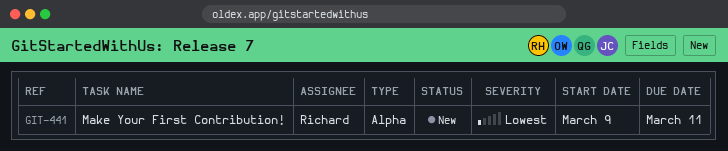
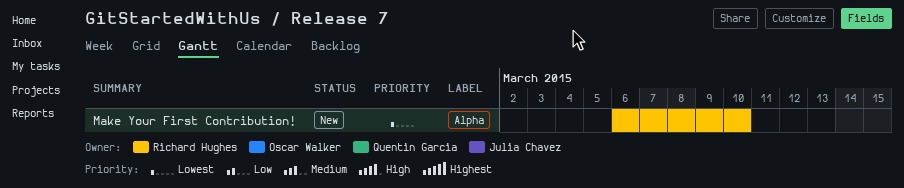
Make Your First Contribution!, start: Mar 9 -> Mar 6
Make Your First Contribution!, due: Mar 11 -> Mar 10

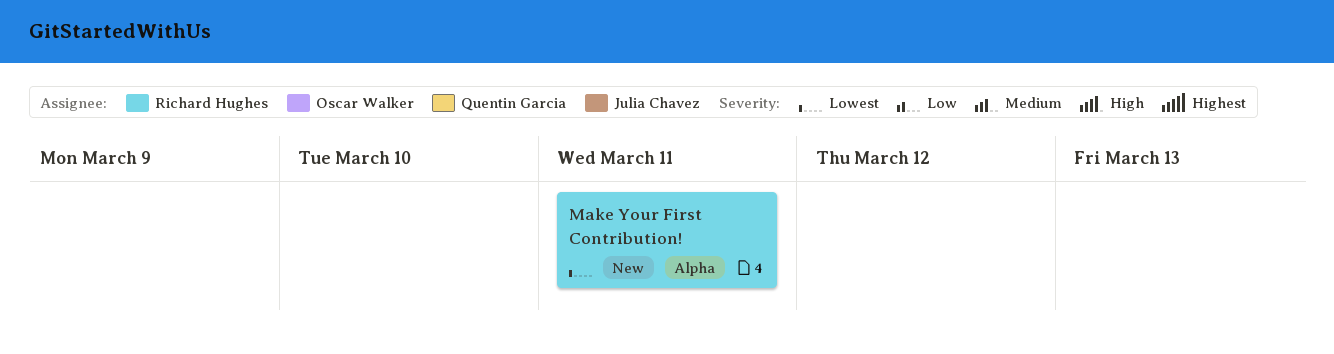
Make Your First Contribution!, due: Mar 10 -> Mar 11

